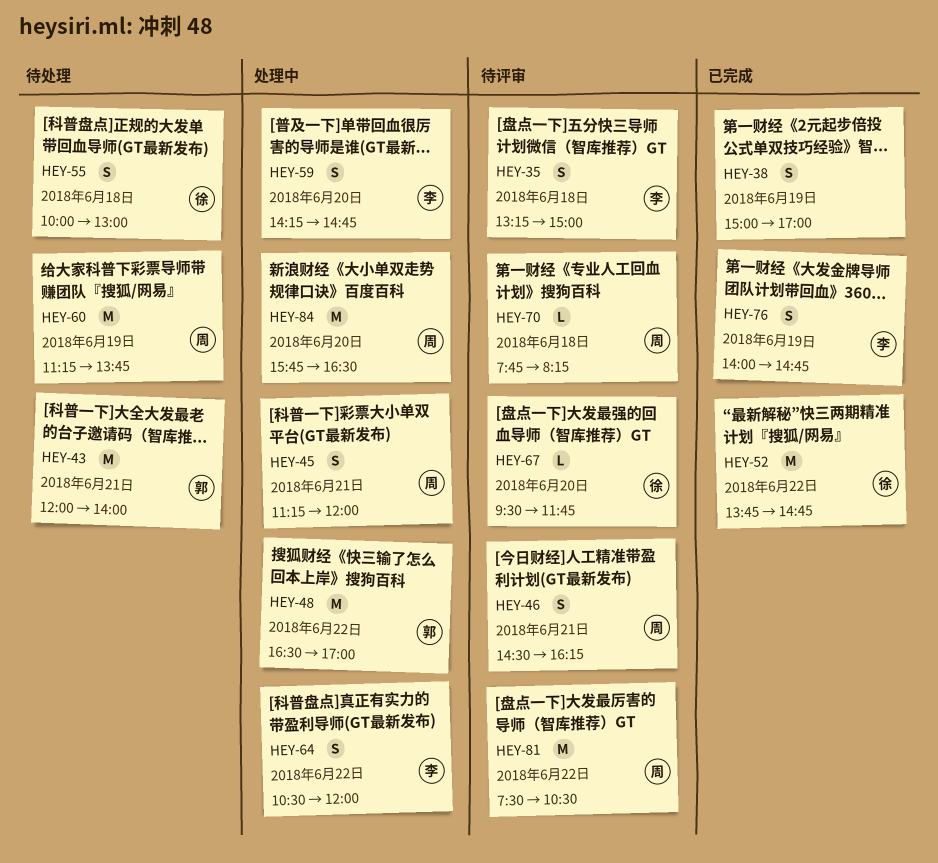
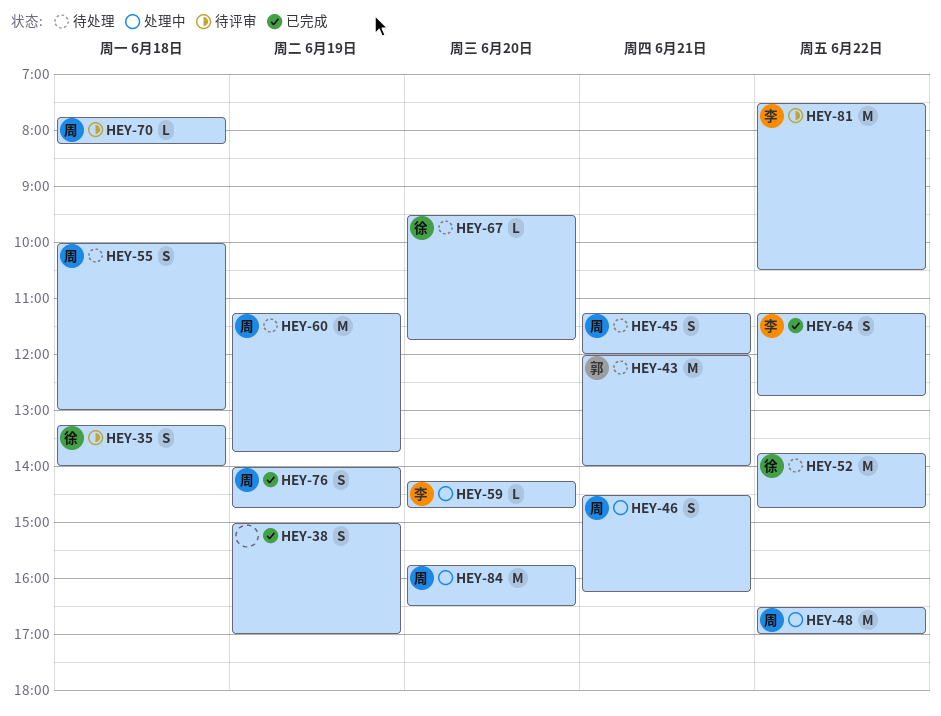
HEY-35, owner: 李 -> 徐
HEY-35, ends: 15:00 -> 14:00
HEY-45, status: 处理中 -> 待处理
HEY-46, status: 待评审 -> 处理中
HEY-48, owner: 郭 -> 周
HEY-52, status: 已完成 -> 待处理
HEY-55, owner: 徐 -> 周
HEY-59, estimate: S -> L
HEY-64, status: 处理中 -> 已完成
HEY-64, begins: 10:30 -> 11:15
HEY-64, ends: 12:00 -> 12:45
HEY-67, status: 待评审 -> 待处理
HEY-76, owner: 李 -> 周
HEY-81, owner: 周 -> 李

